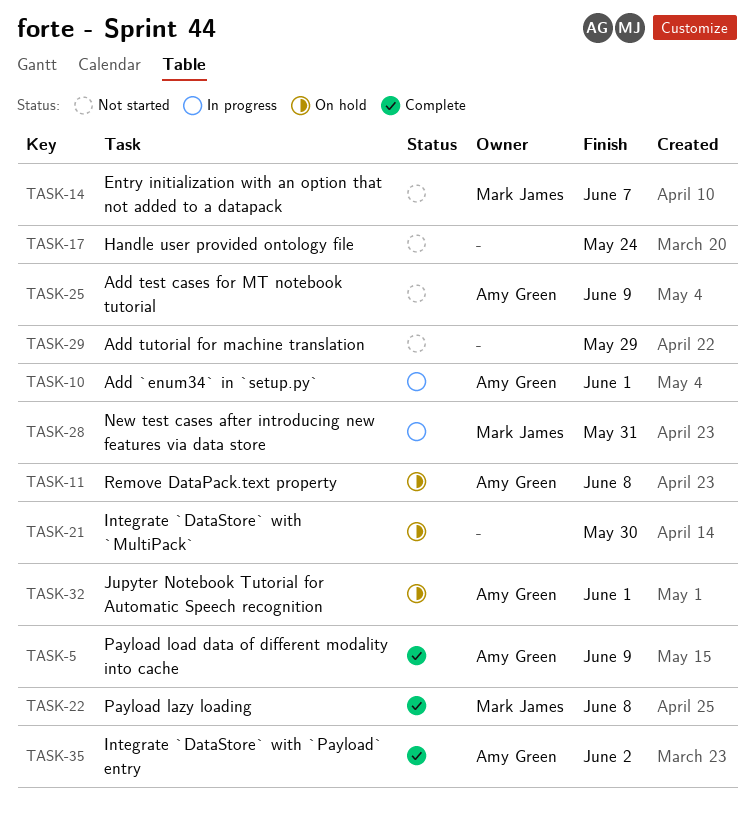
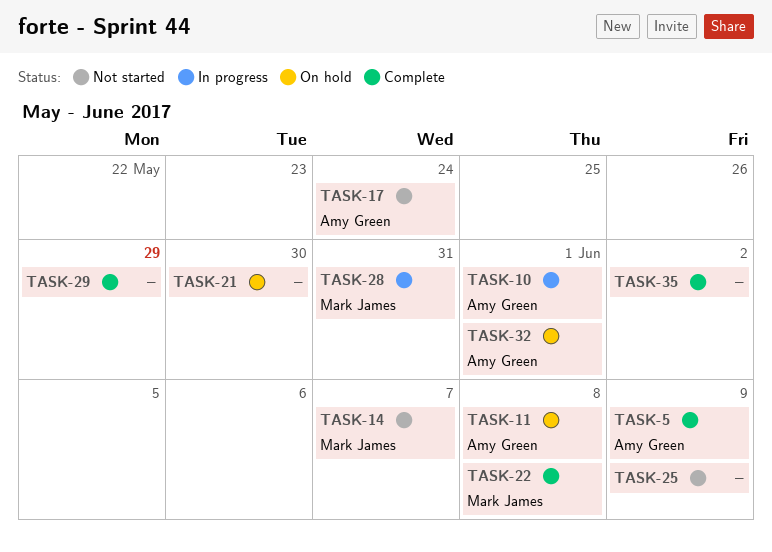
TASK-17, owner: none -> Amy Green
TASK-25, owner: Amy Green -> none
TASK-29, status: Not started -> Complete
TASK-35, owner: Amy Green -> none

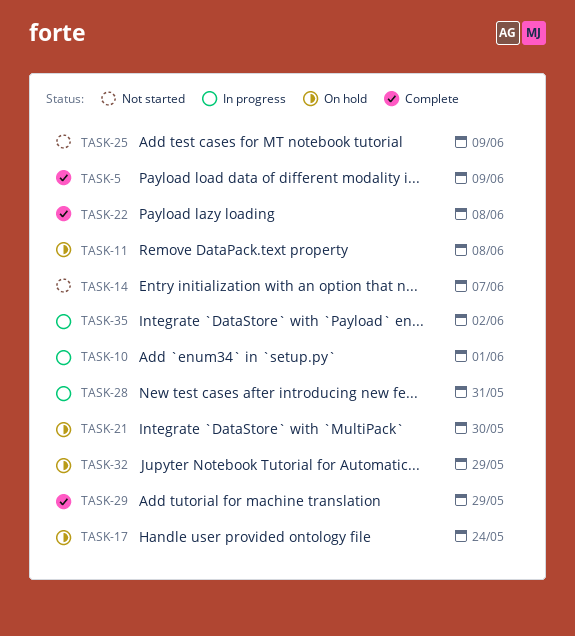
TASK-17, status: Not started -> On hold
TASK-32, due: Jun 1 -> May 29
TASK-35, status: Complete -> In progress

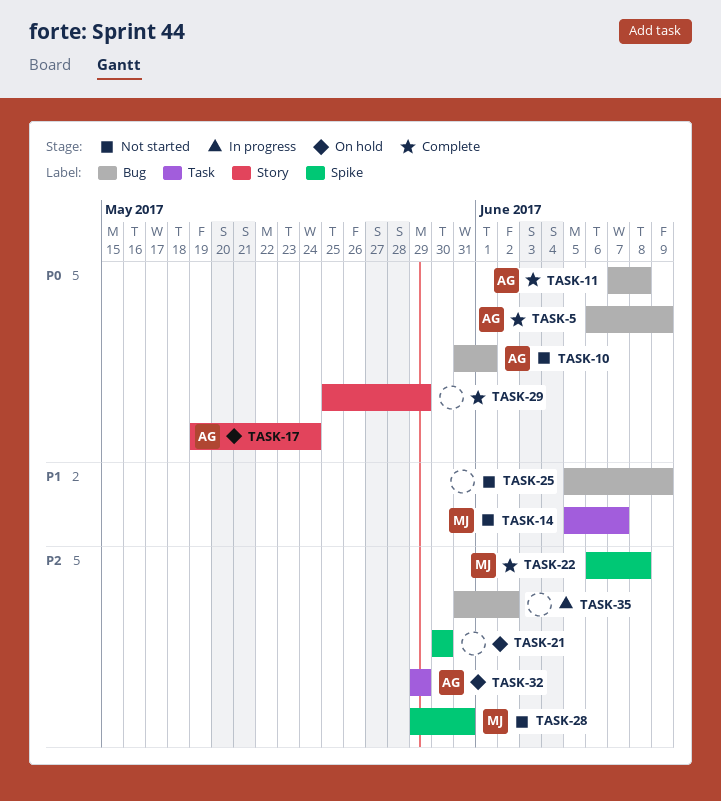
TASK-10, status: In progress -> Not started
TASK-11, status: On hold -> Complete
TASK-28, status: In progress -> Not started

